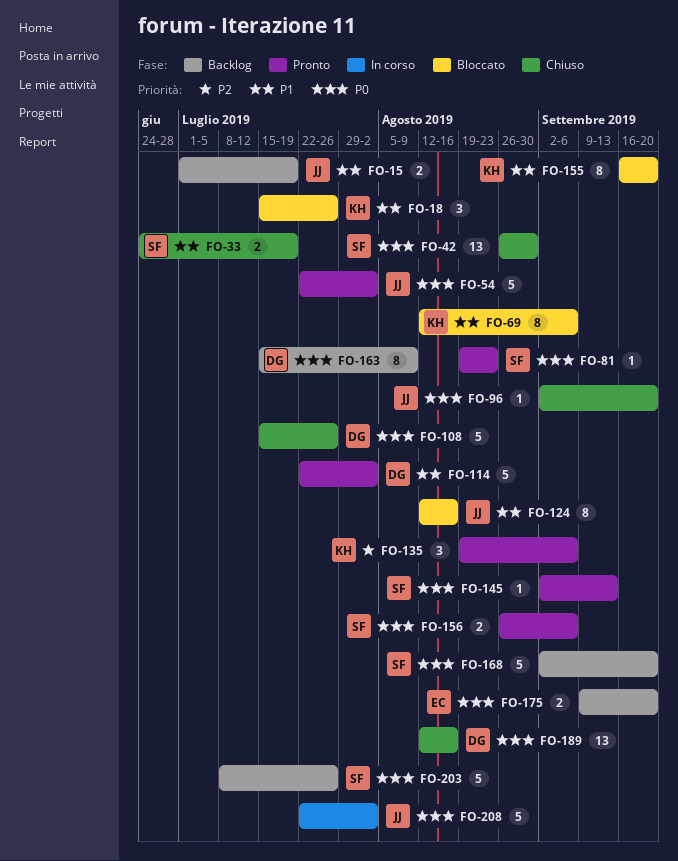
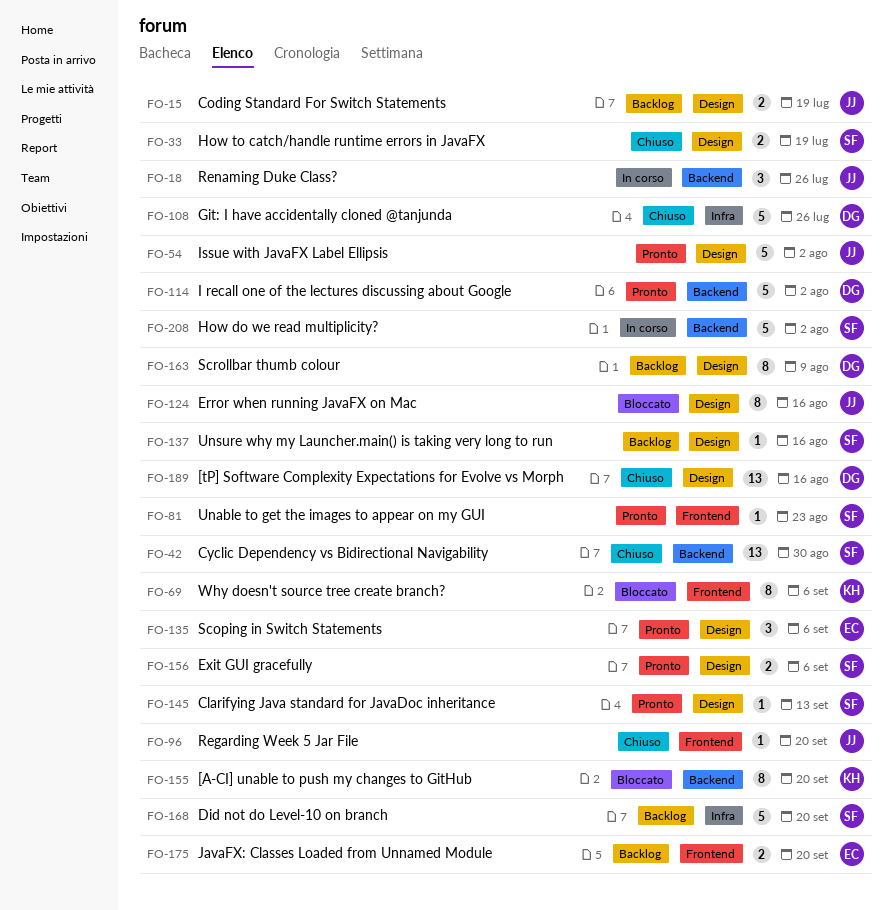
FO-18, status: Bloccato -> In corso
FO-18, owner: KH -> JJ
FO-135, owner: KH -> EC
FO-137: none -> present
FO-203: present -> none
FO-208, owner: JJ -> SF

